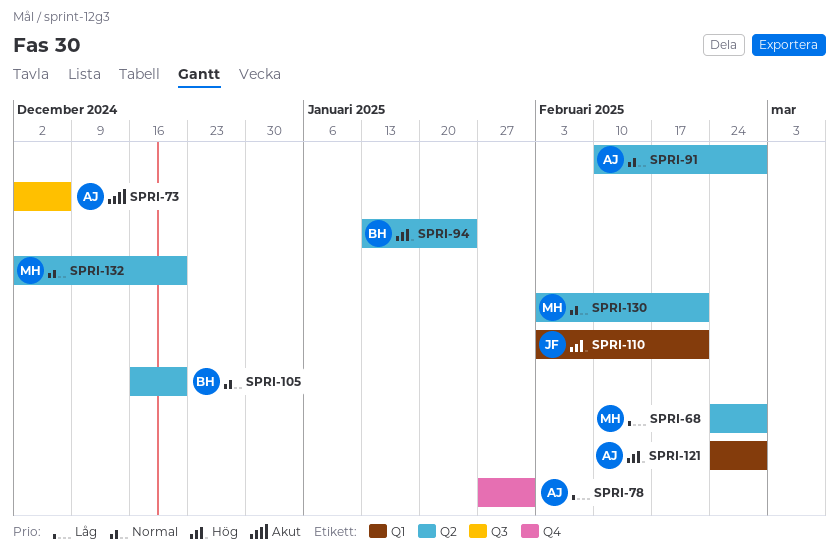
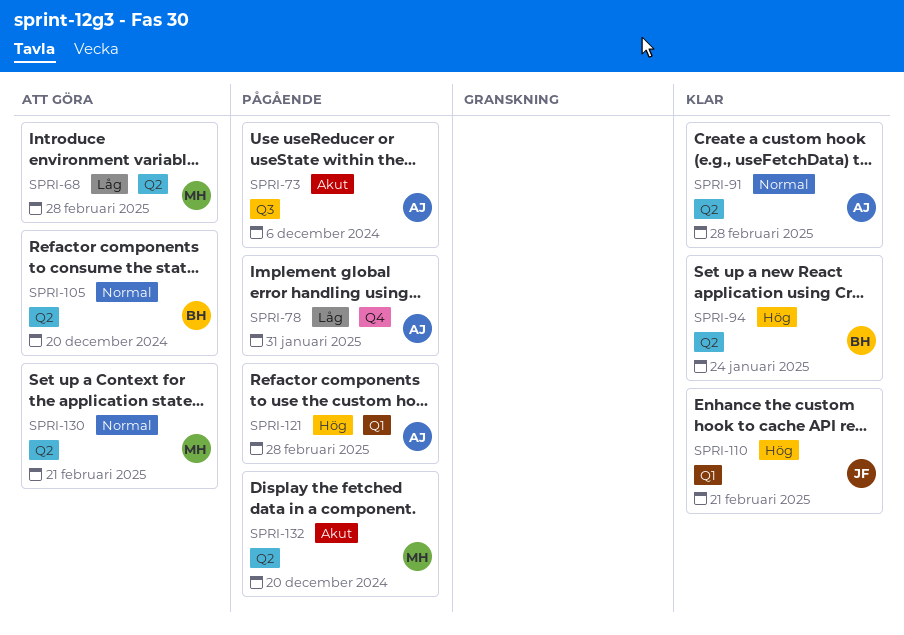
SPRI-132, priority: Normal -> Akut

